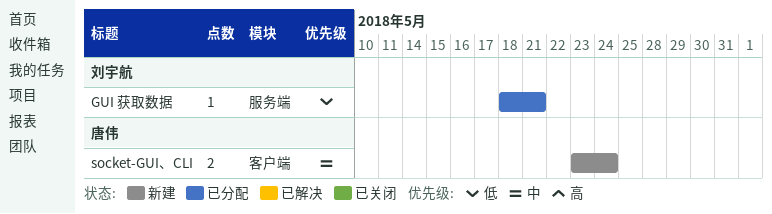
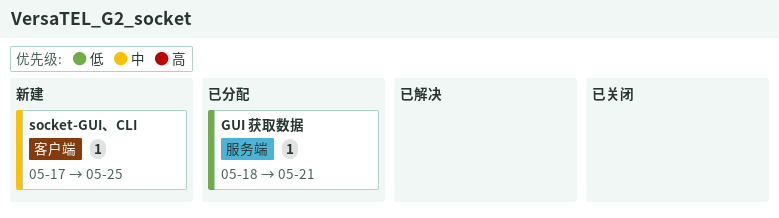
socket-GUI、CLI, estimate: 2 -> 1
socket-GUI、CLI, start: May 23 -> May 17
socket-GUI、CLI, due: May 24 -> May 25

